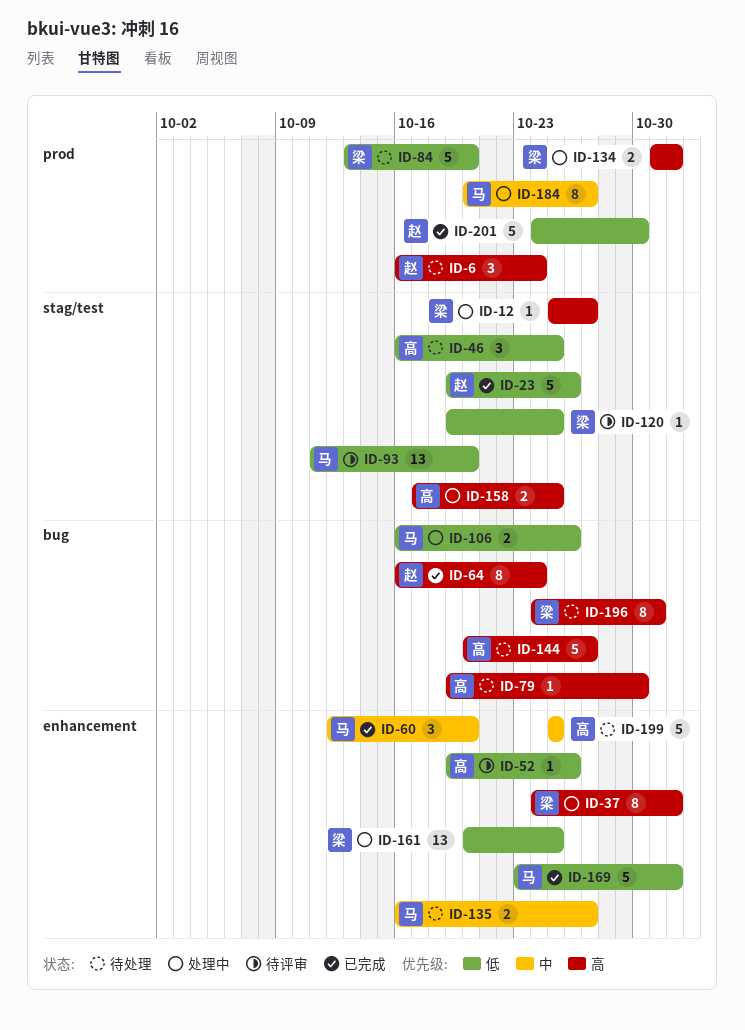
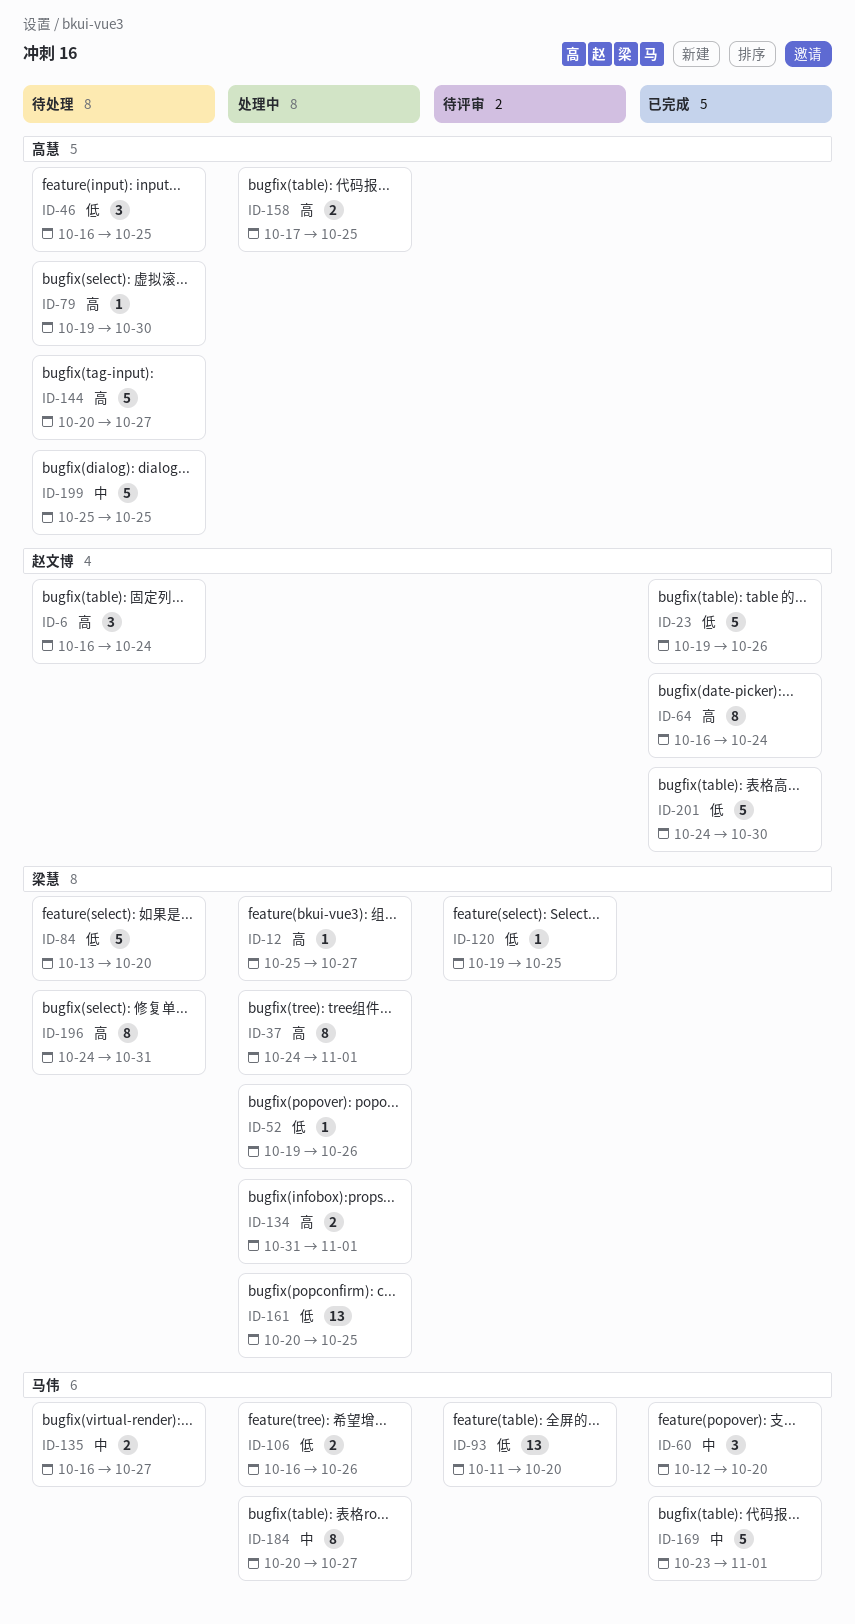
ID-52, status: 待评审 -> 处理中
ID-52, owner: 高慧 -> 梁慧
ID-169, priority: 低 -> 中

